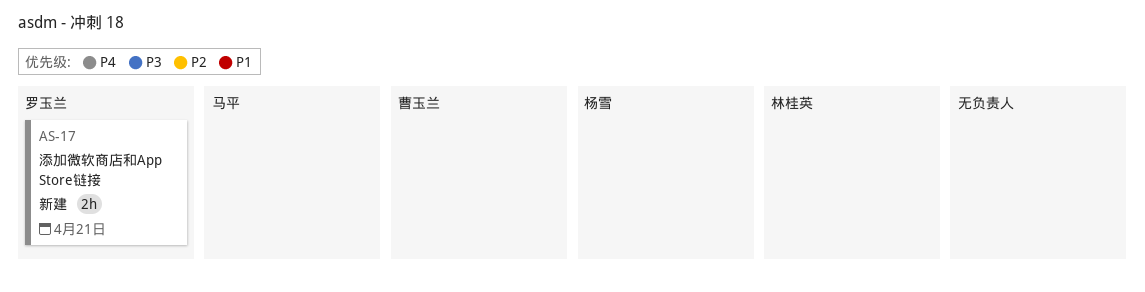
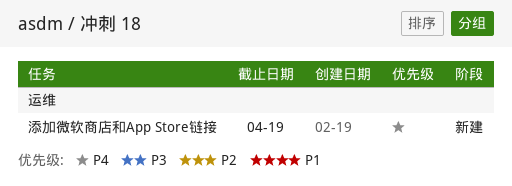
添加微软商店和App Store链接, due: Apr 21 -> Apr 19

